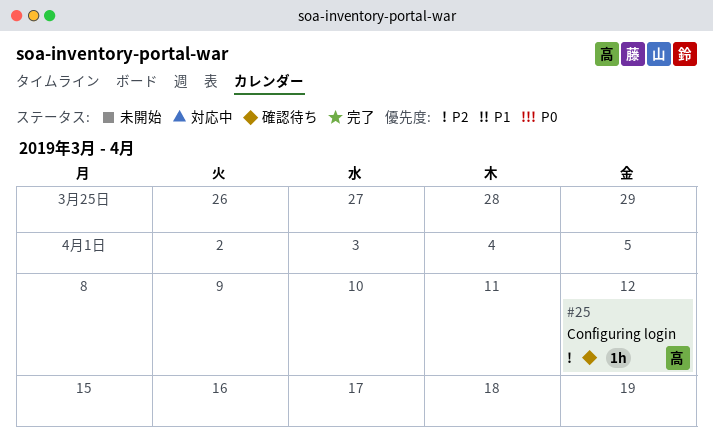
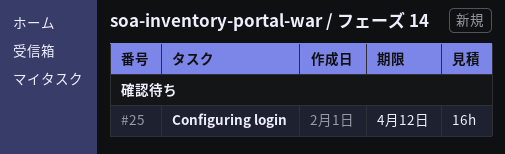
#25, estimate: 1h -> 16h

